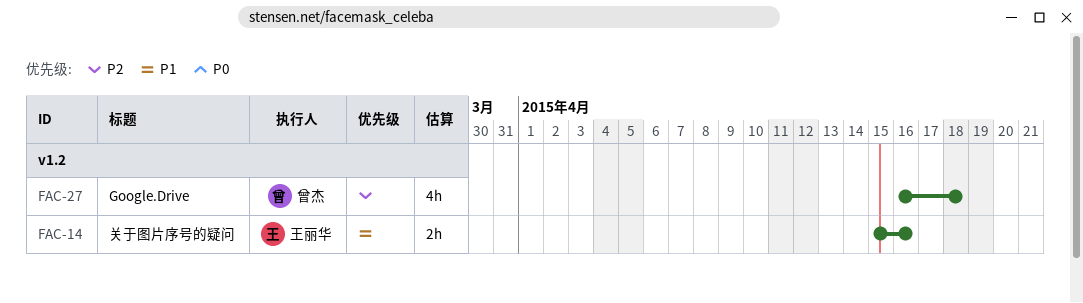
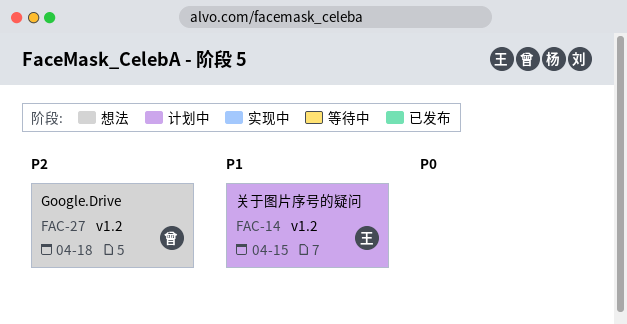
FAC-14, due: Apr 16 -> Apr 15

